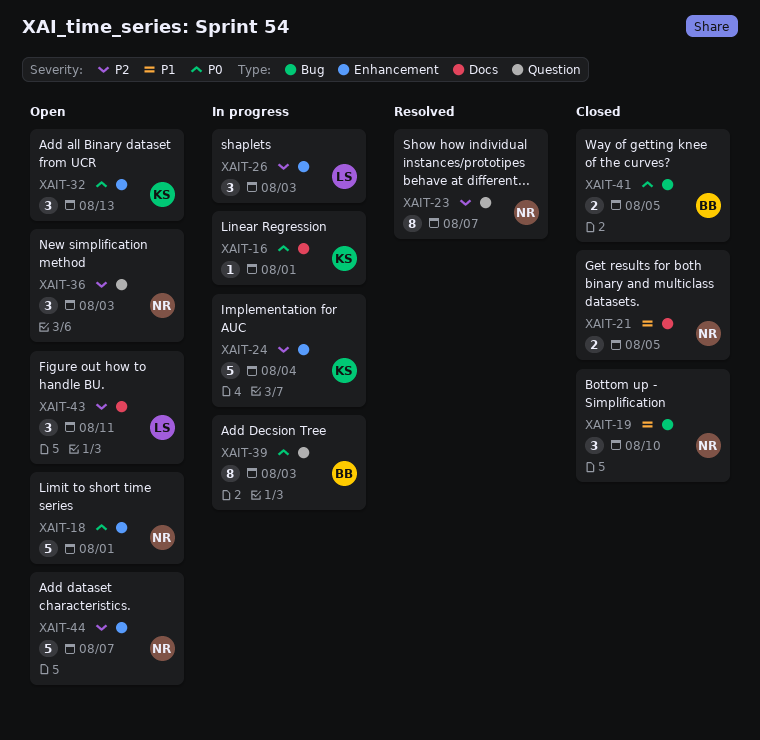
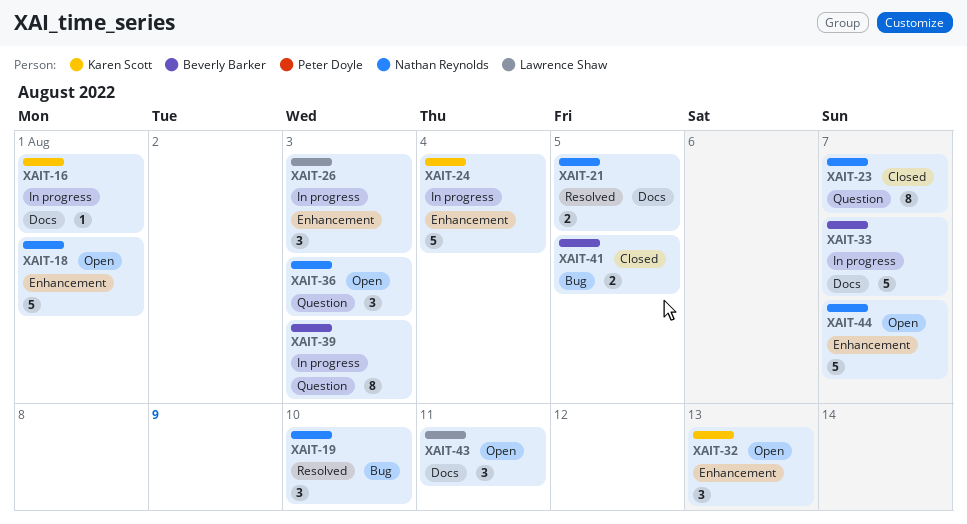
XAIT-19, status: Closed -> Resolved
XAIT-21, status: Closed -> Resolved
XAIT-23, status: Resolved -> Closed
XAIT-33: none -> present

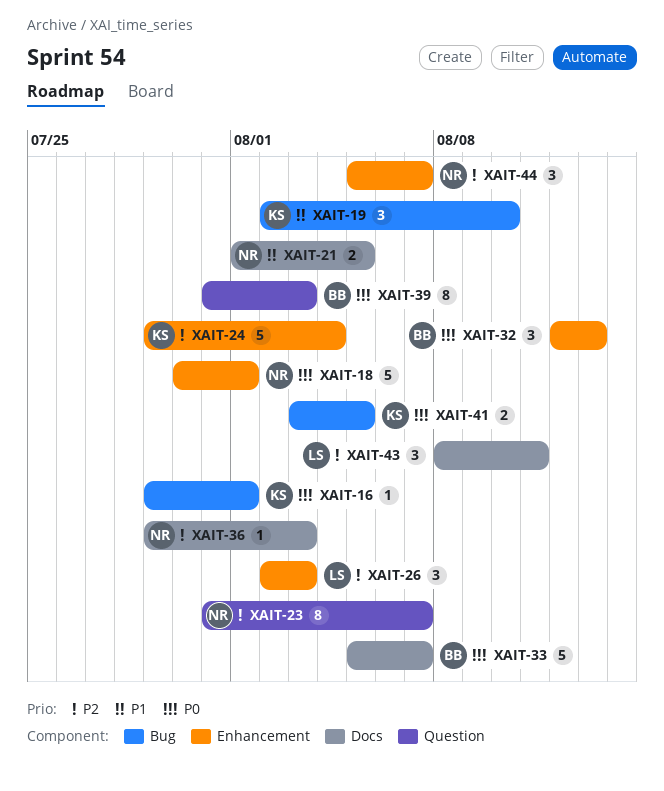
XAIT-16, label: Docs -> Bug
XAIT-19, owner: Nathan Reynolds -> Karen Scott
XAIT-32, owner: Karen Scott -> Beverly Barker
XAIT-36, label: Question -> Docs
XAIT-36, estimate: 3 -> 1
XAIT-41, owner: Beverly Barker -> Karen Scott
XAIT-44, estimate: 5 -> 3

